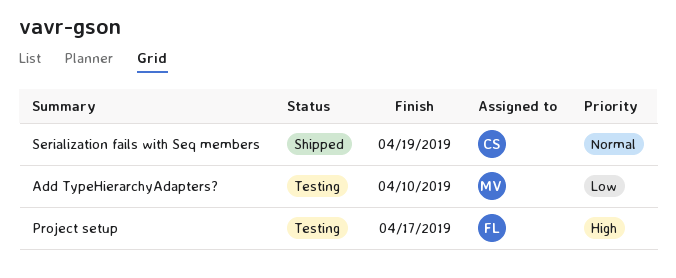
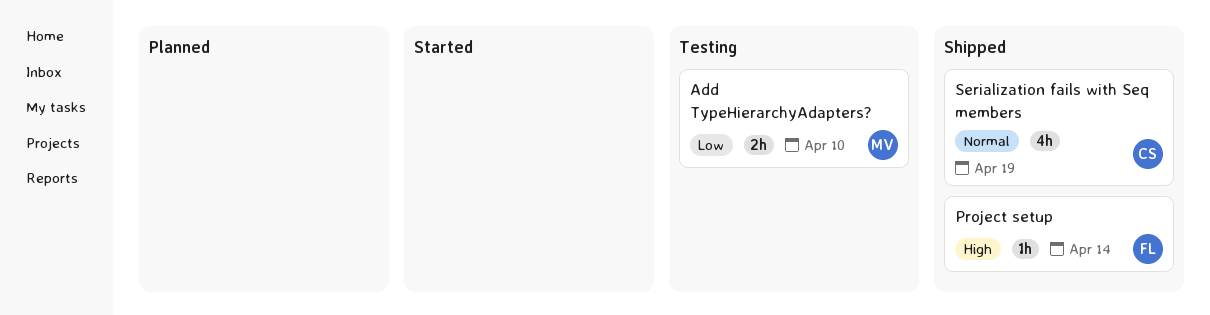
Project setup, status: Testing -> Shipped
Project setup, due: Apr 17 -> Apr 14

